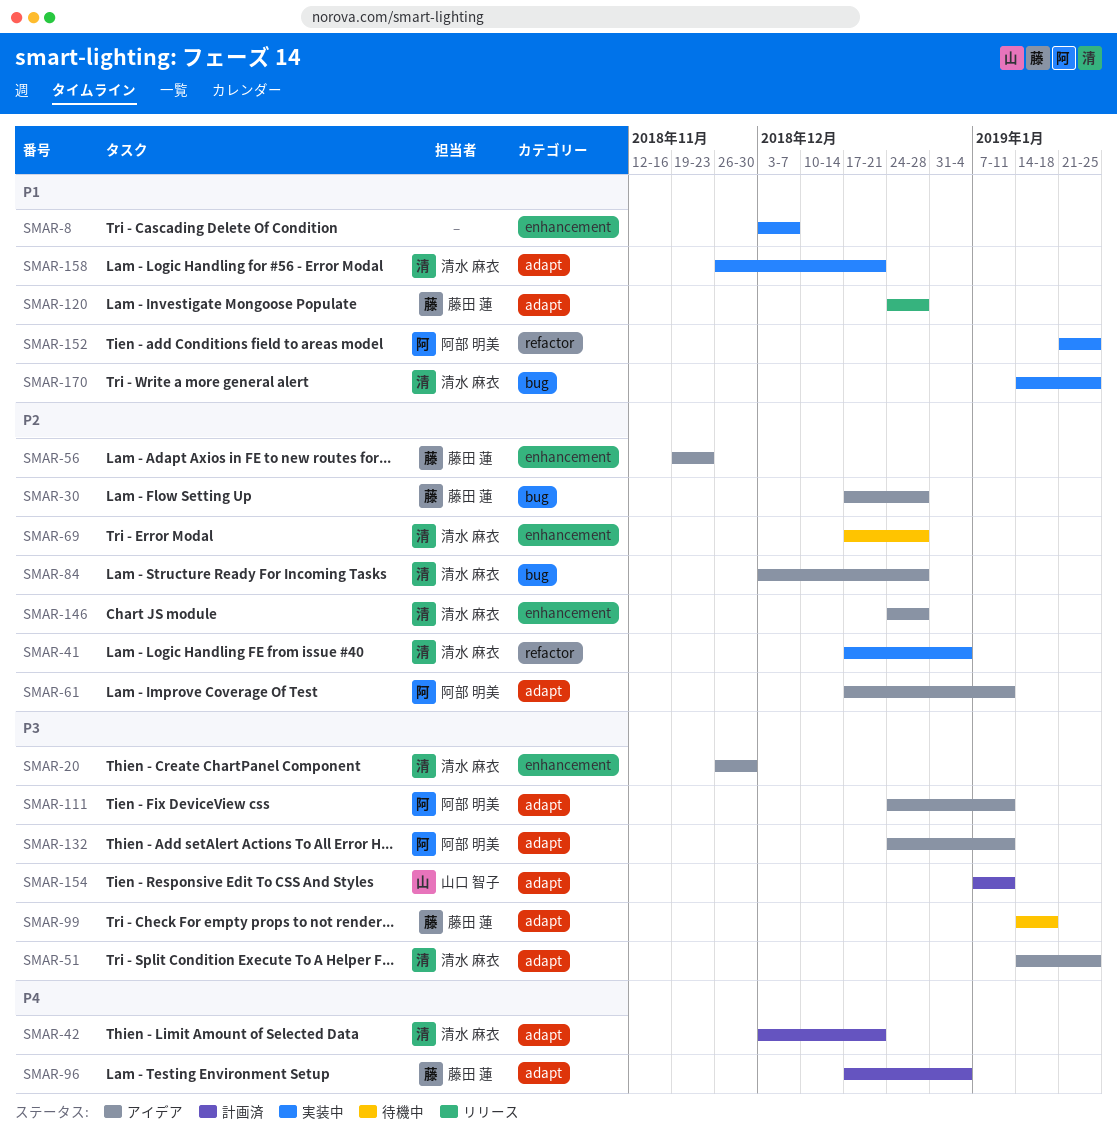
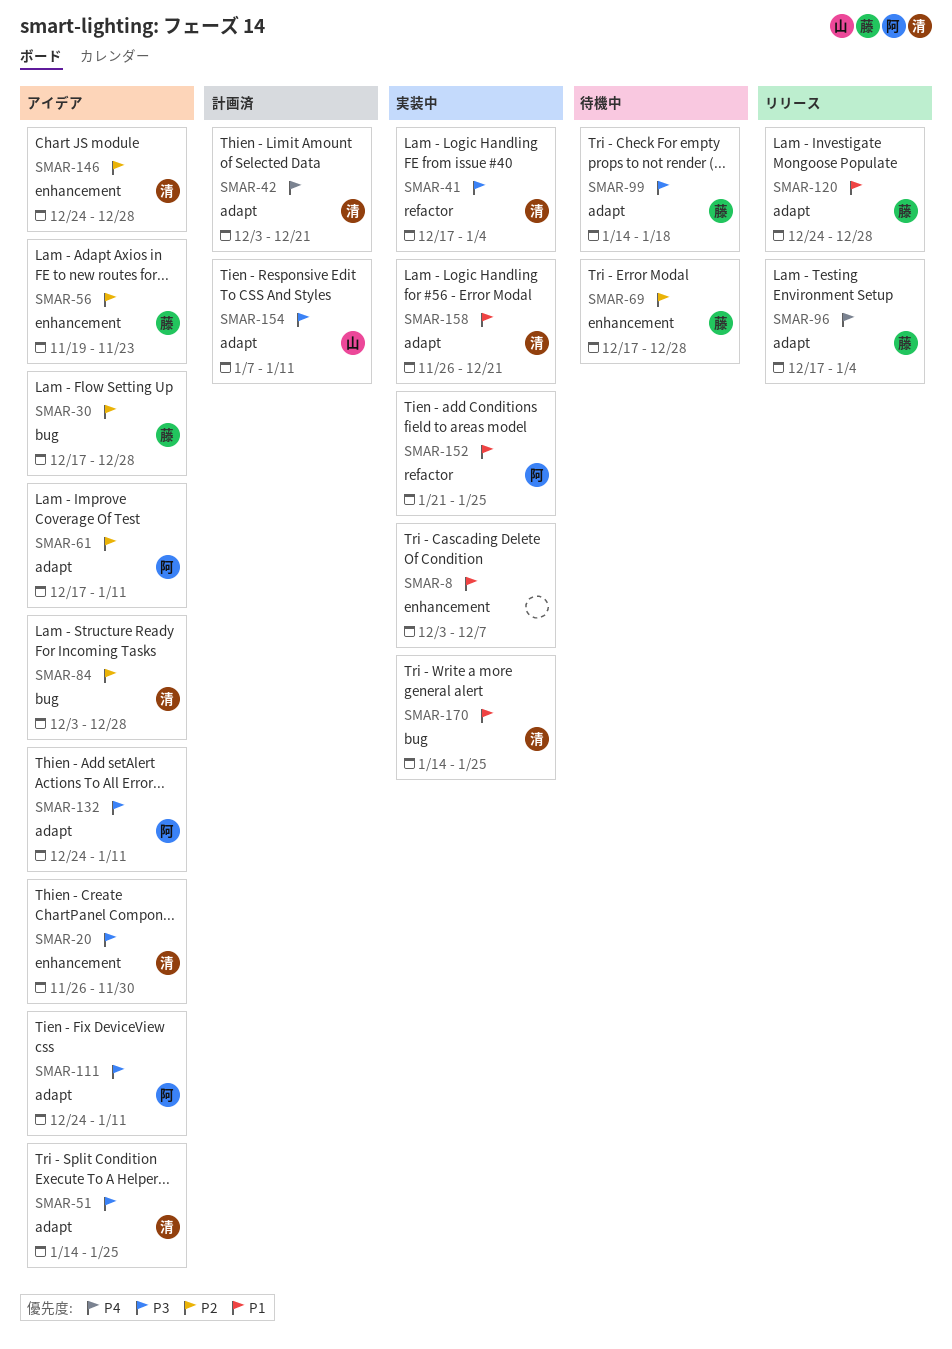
SMAR-41, priority: P2 -> P3
SMAR-69, owner: 清水 麻衣 -> 藤田 蓮
SMAR-96, status: 計画済 -> リリース

